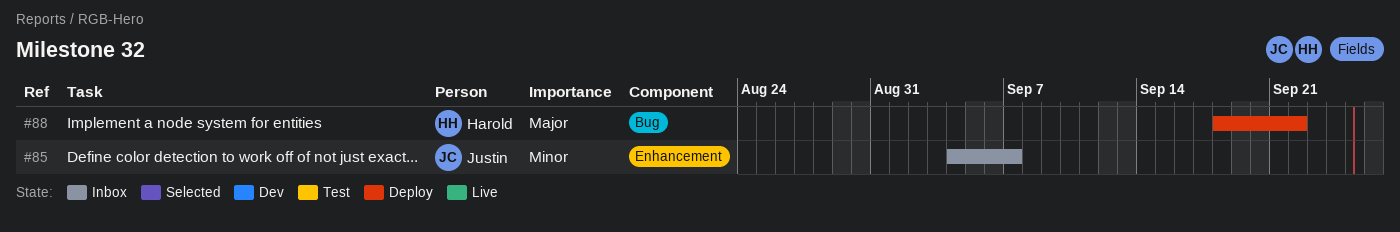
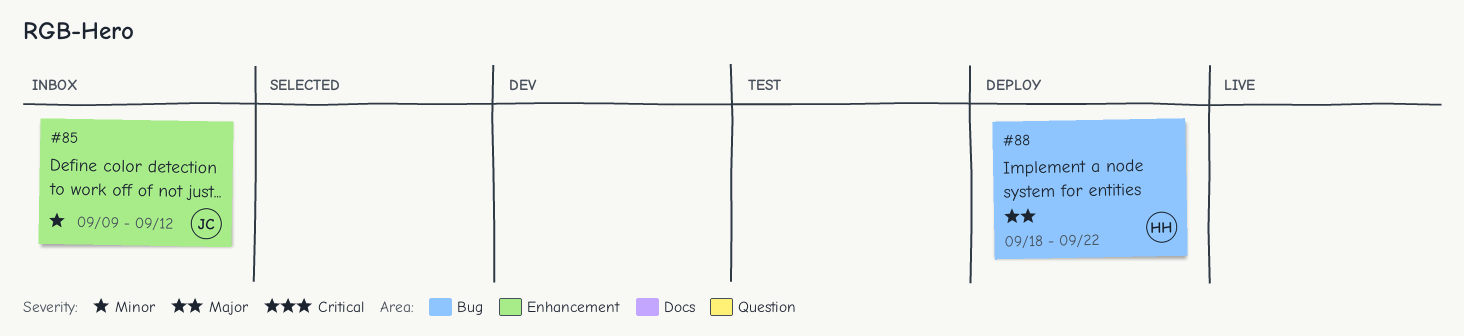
#85, start: Sep 4 -> Sep 9
#85, due: Sep 7 -> Sep 12

